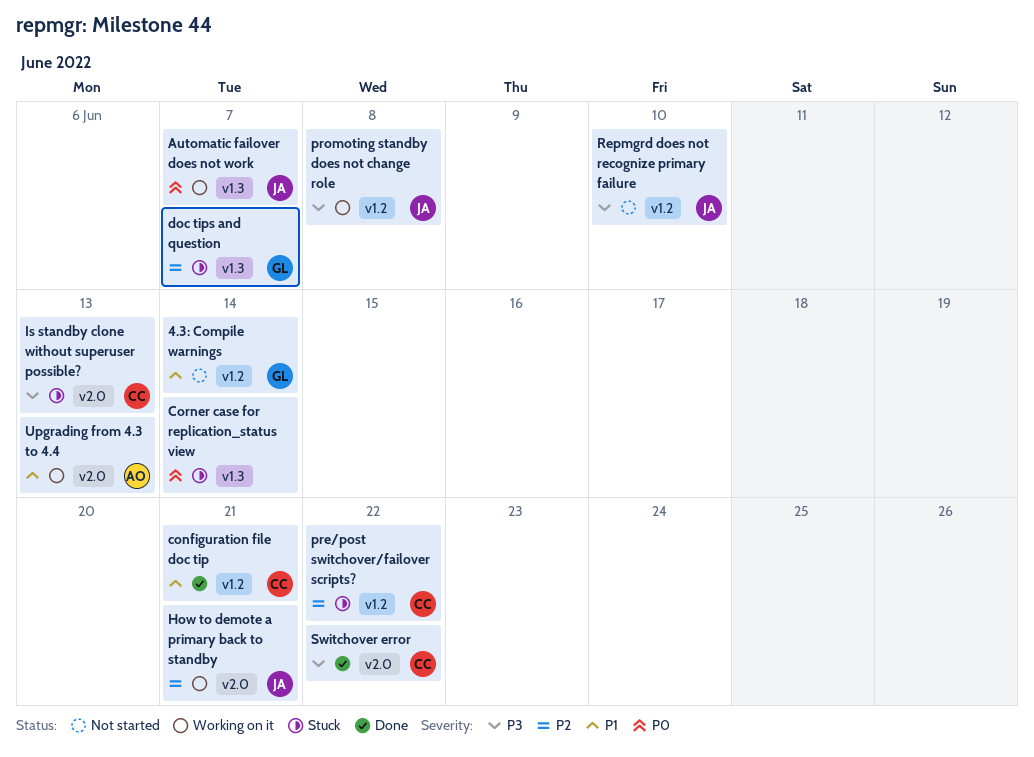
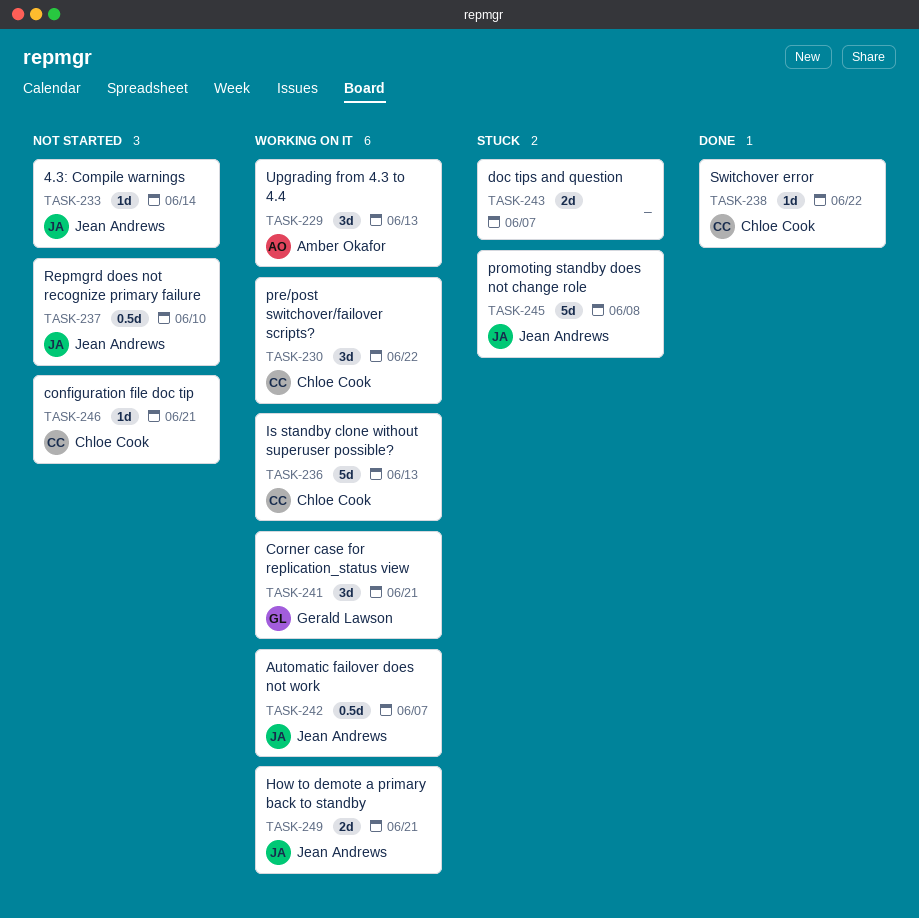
4.3: Compile warnings, owner: Gerald Lawson -> Jean Andrews
configuration file doc tip, status: Done -> Not started
Corner case for replication_status view, status: Stuck -> Working on it
Corner case for replication_status view, owner: none -> Gerald Lawson
Corner case for replication_status view, due: Jun 14 -> Jun 21
doc tips and question, owner: Gerald Lawson -> none
Is standby clone without superuser possible?, status: Stuck -> Working on it
pre/post switchover/failover scripts?, status: Stuck -> Working on it
promoting standby does not change role, status: Working on it -> Stuck

